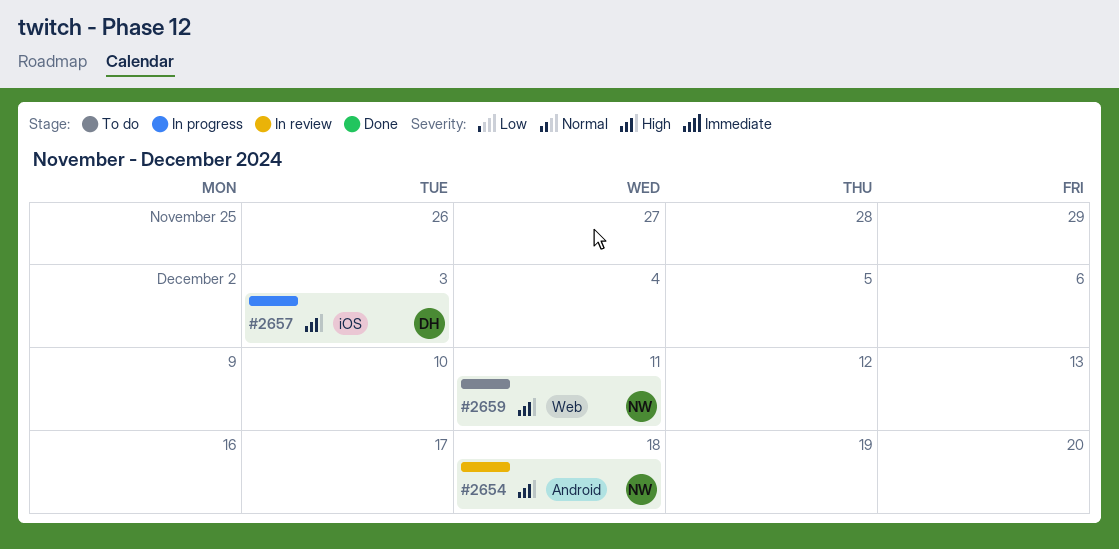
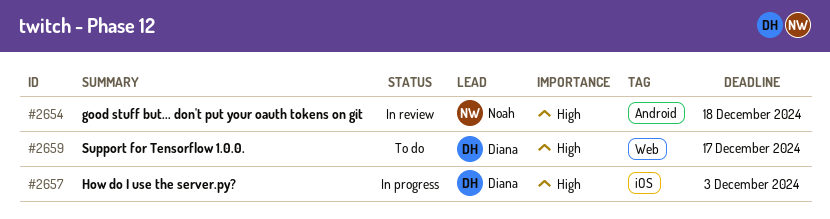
#2659, owner: Noah -> Diana
#2659, due: Dec 11 -> Dec 17

